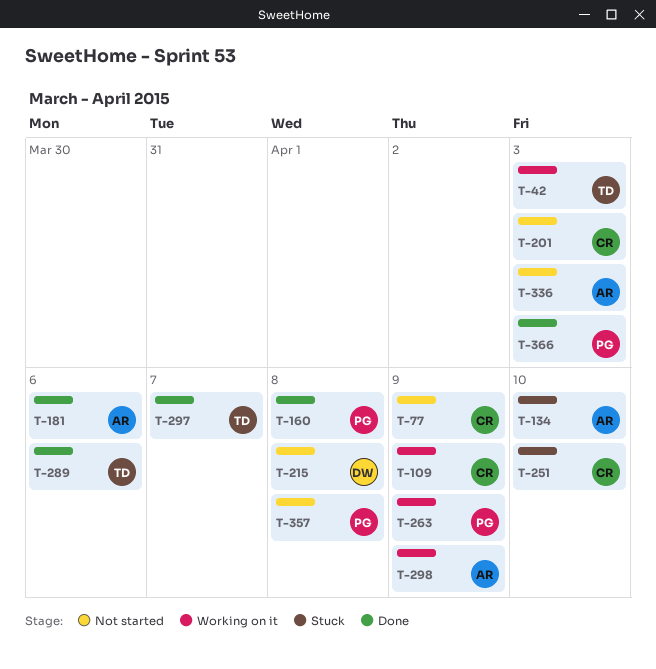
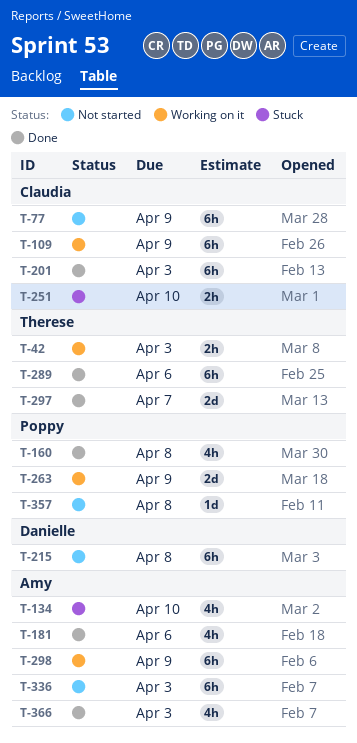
T-201, status: Not started -> Done
T-366, owner: Poppy -> Amy

